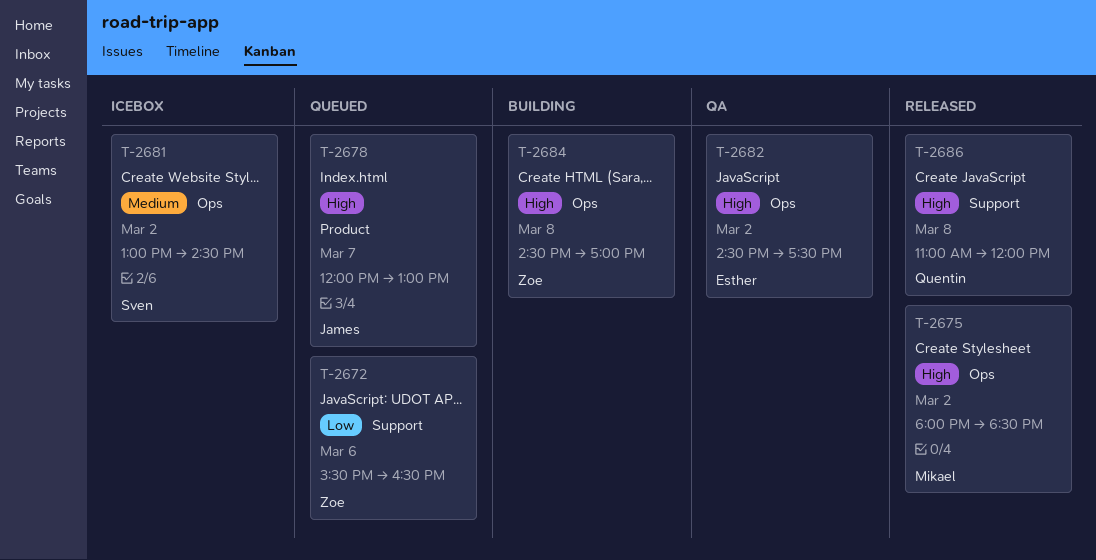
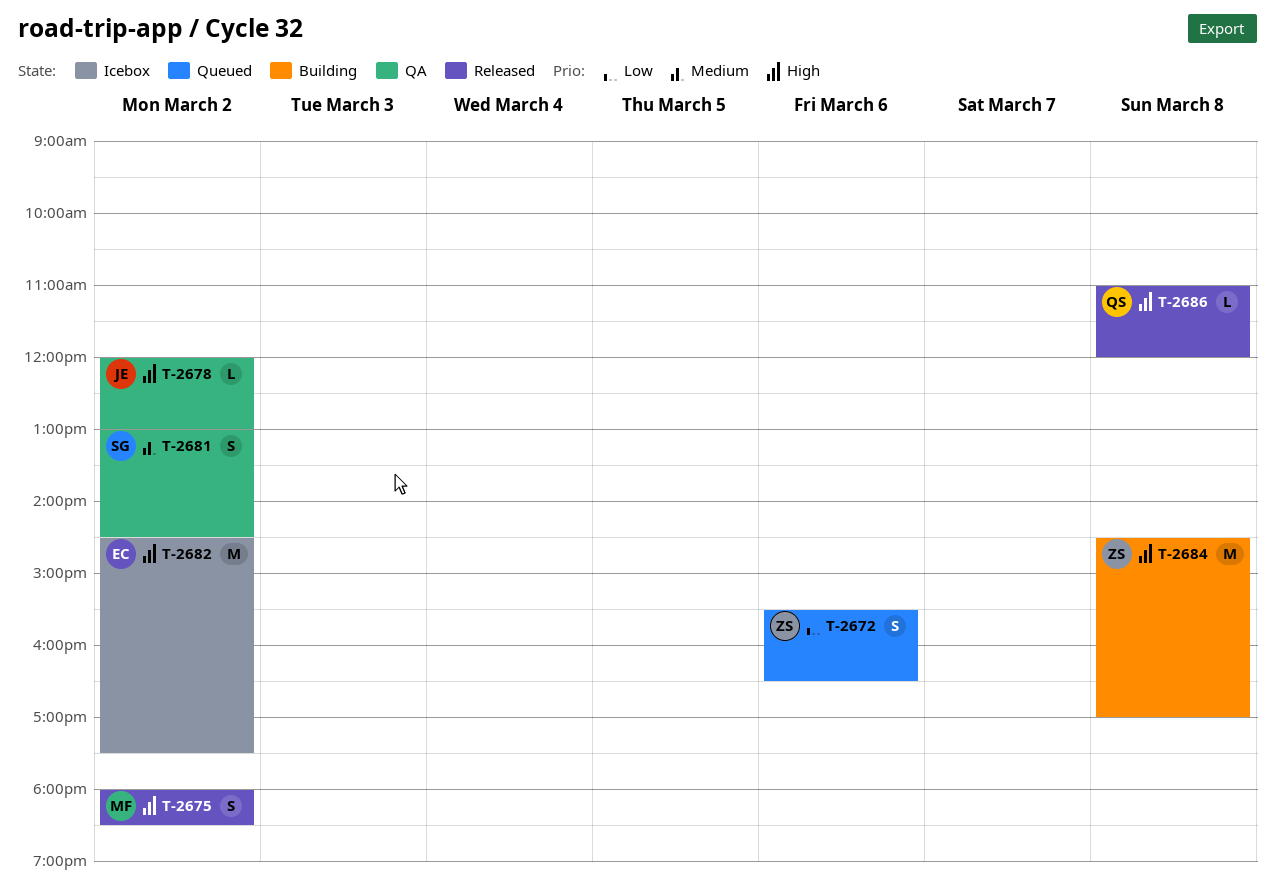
T-2678, status: Queued -> QA
T-2678, day: Mar 7 -> Mar 2
T-2681, status: Icebox -> QA
T-2682, status: QA -> Icebox

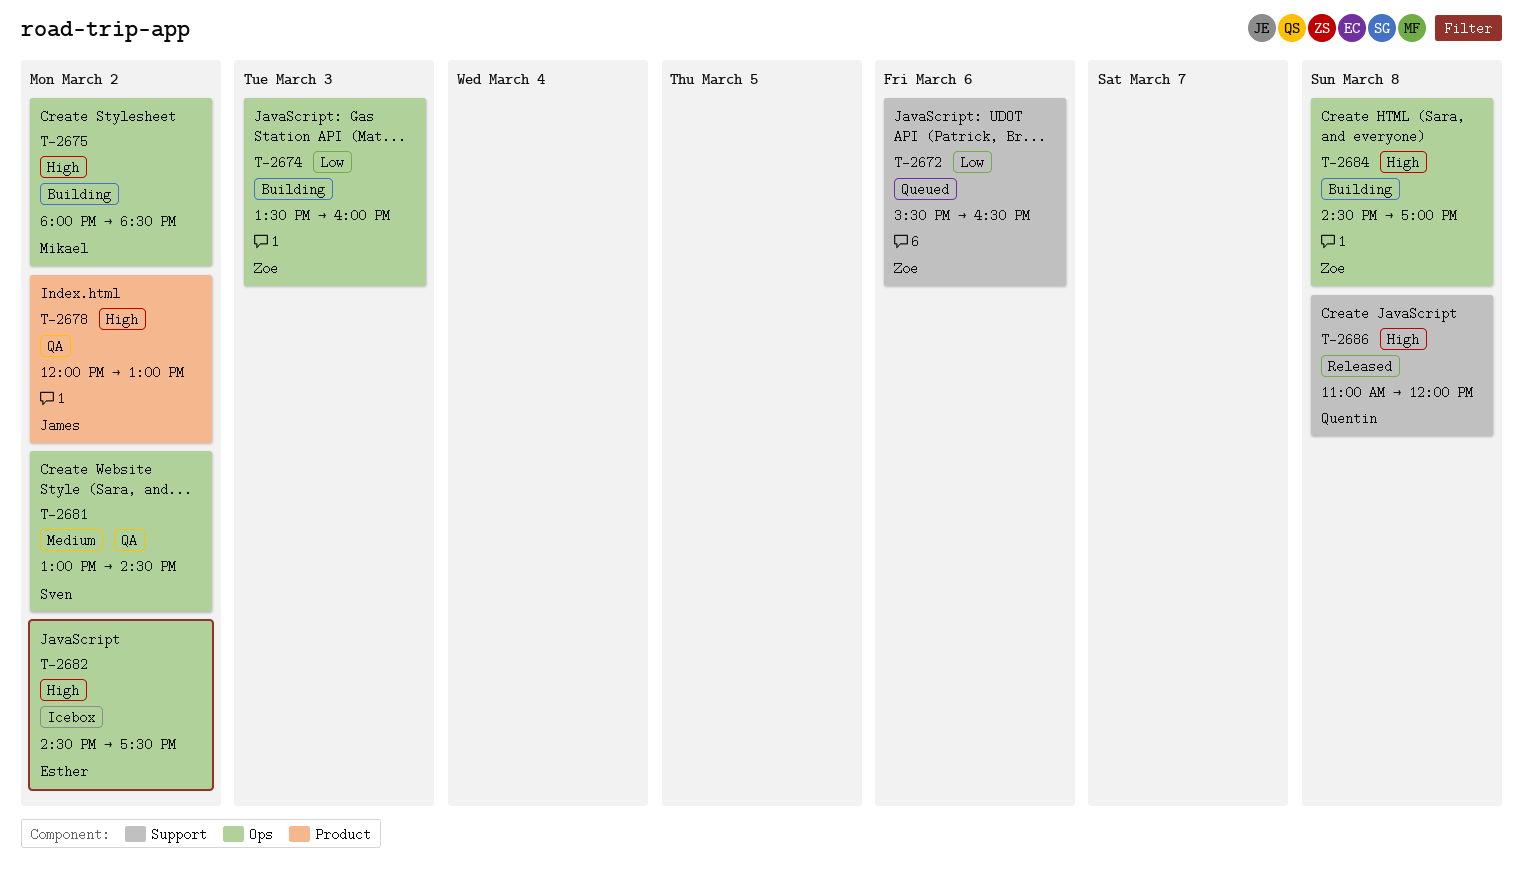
T-2674: none -> present
T-2675, status: Released -> Building

